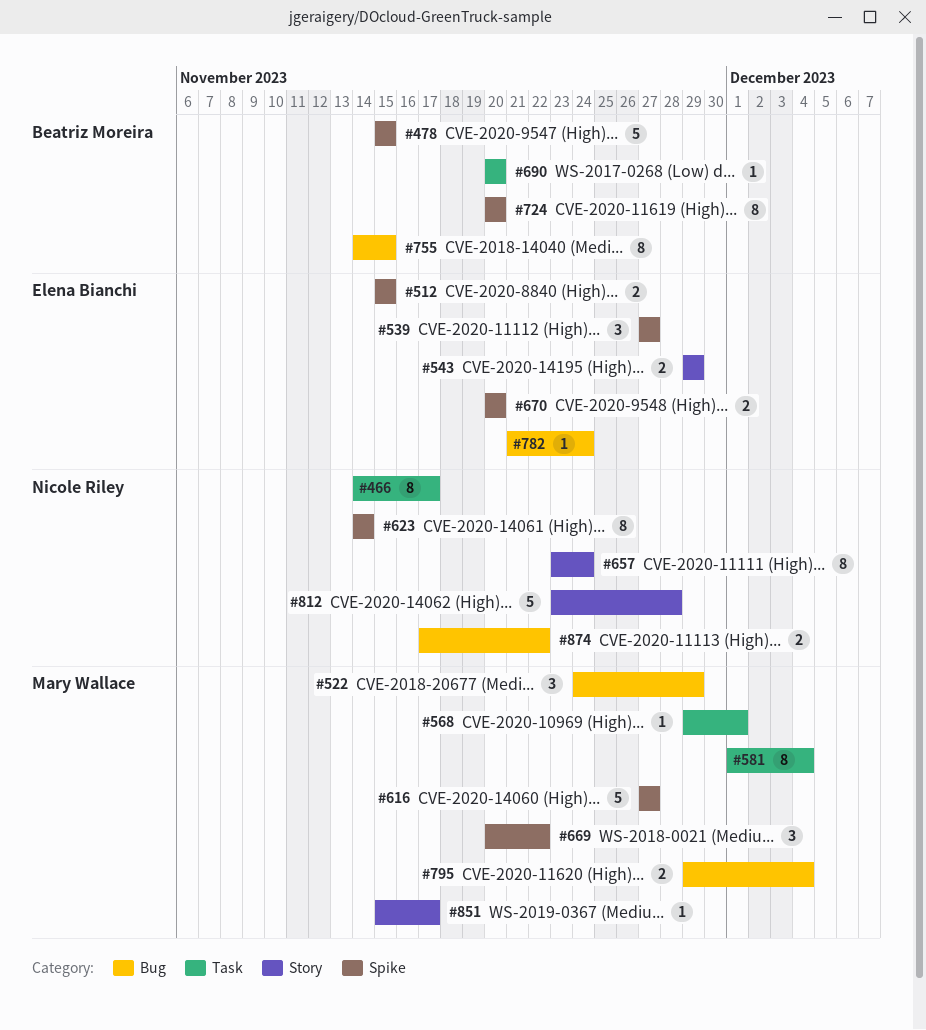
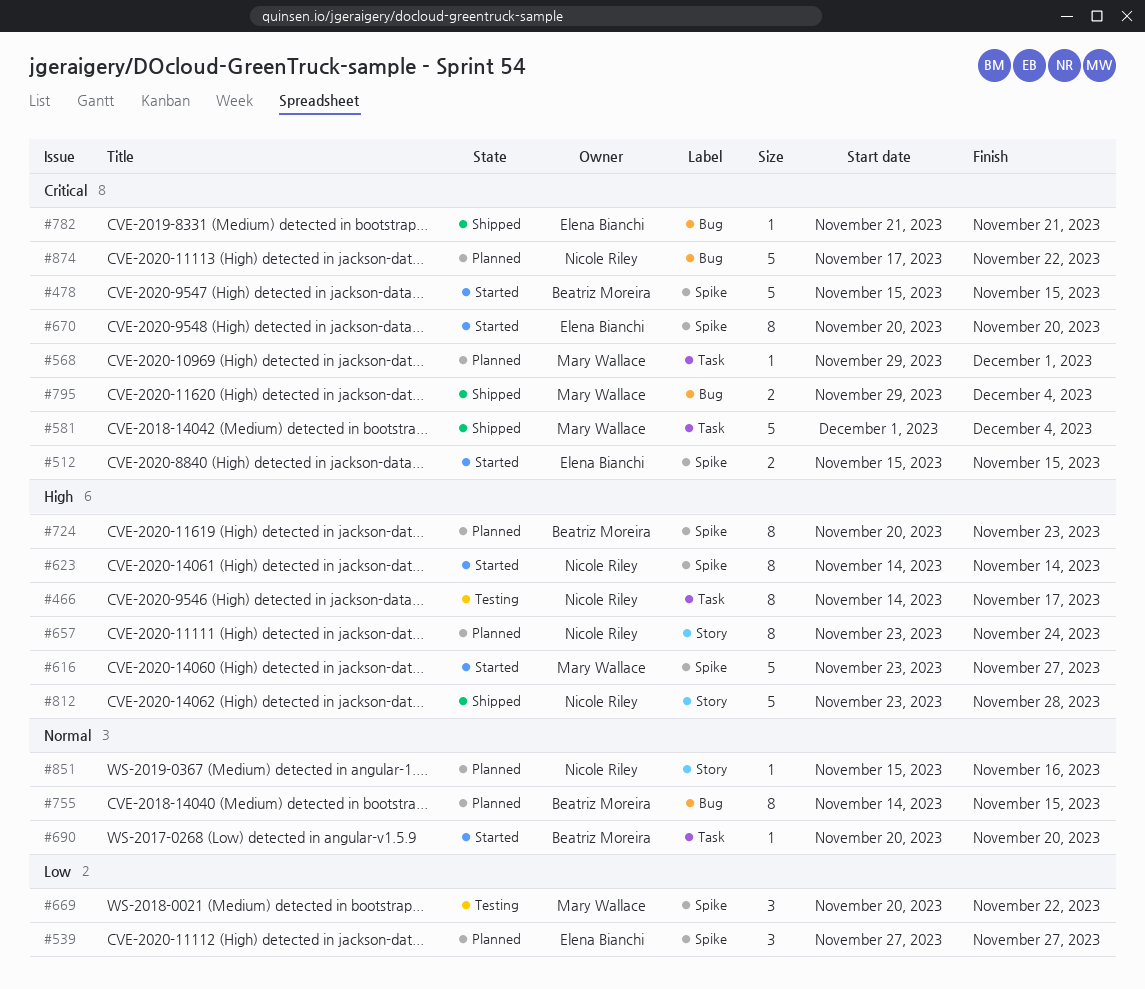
#522: present -> none
#543: present -> none
#581, estimate: 8 -> 5
#616, start: Nov 27 -> Nov 23
#670, estimate: 2 -> 8
#724, due: Nov 20 -> Nov 23
#782, due: Nov 24 -> Nov 21
#851, owner: Mary Wallace -> Nicole Riley
#851, due: Nov 17 -> Nov 16
#874, estimate: 2 -> 5

